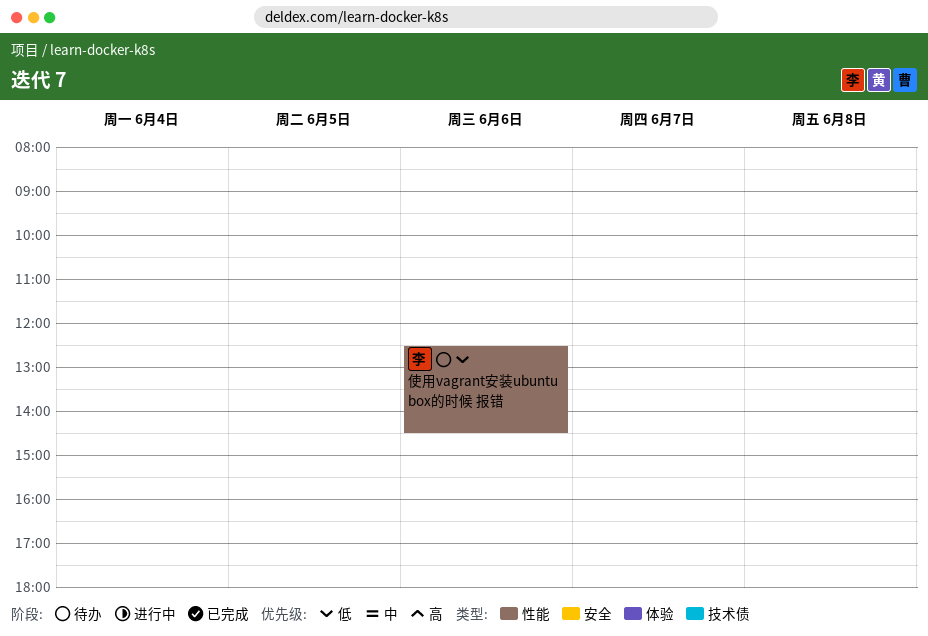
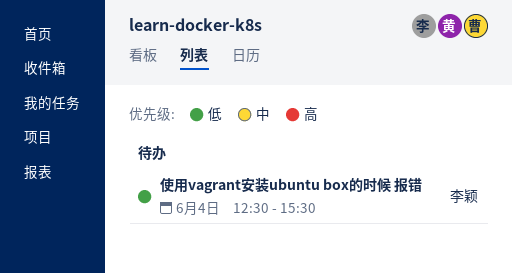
使用vagrant安装ubuntu box的时候 报错, day: Jun 6 -> Jun 4
使用vagrant安装ubuntu box的时候 报错, ends: 14:30 -> 15:30

